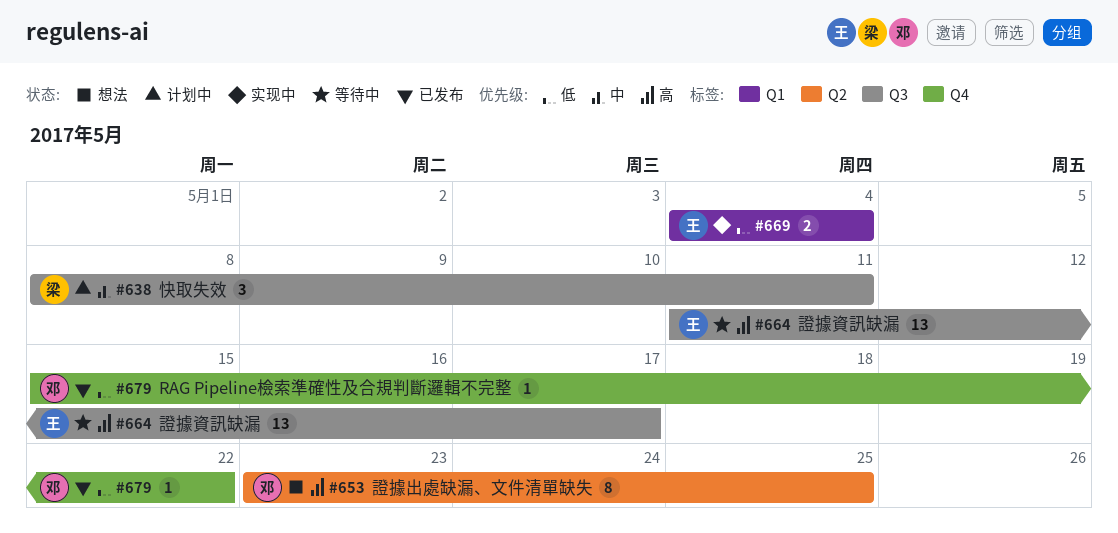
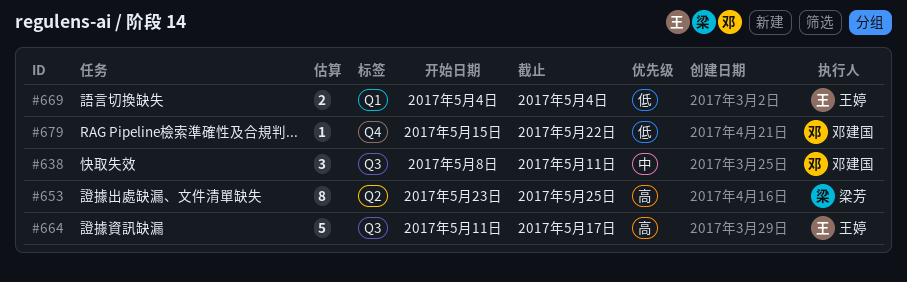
#638, owner: 梁芳 -> 邓建国
#653, owner: 邓建国 -> 梁芳
#664, estimate: 13 -> 5

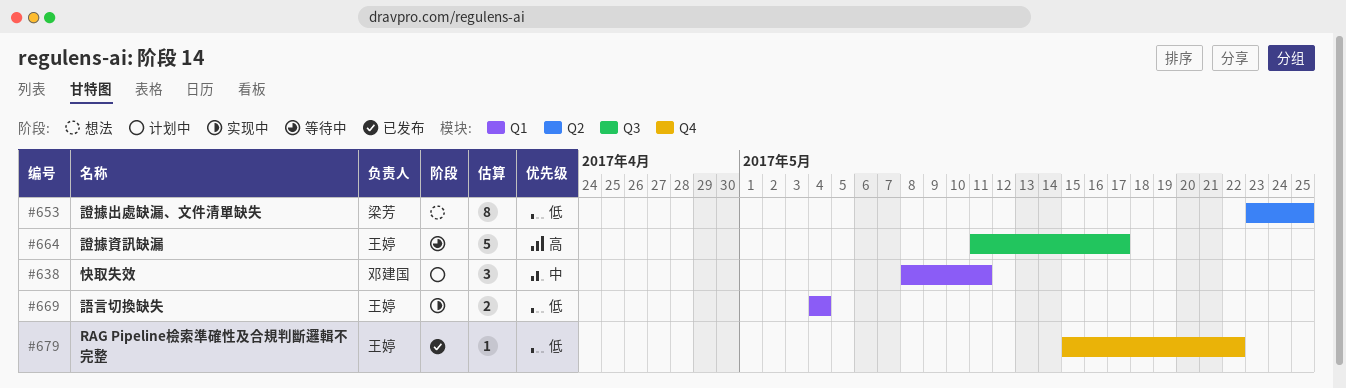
#638, label: Q3 -> Q1
#653, priority: 高 -> 低
#679, owner: 邓建国 -> 王婷

